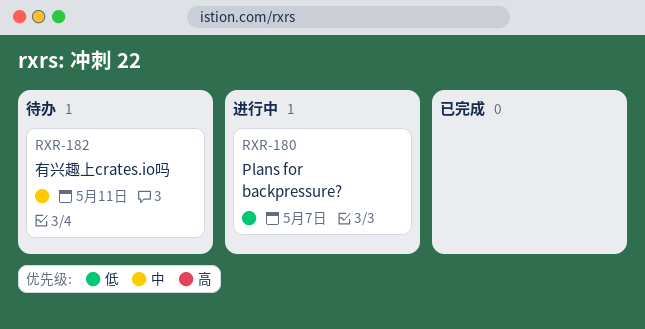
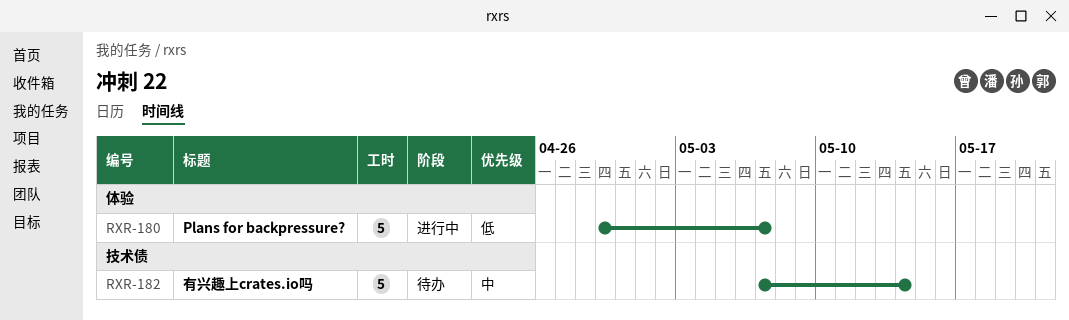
RXR-182, due: May 11 -> May 14

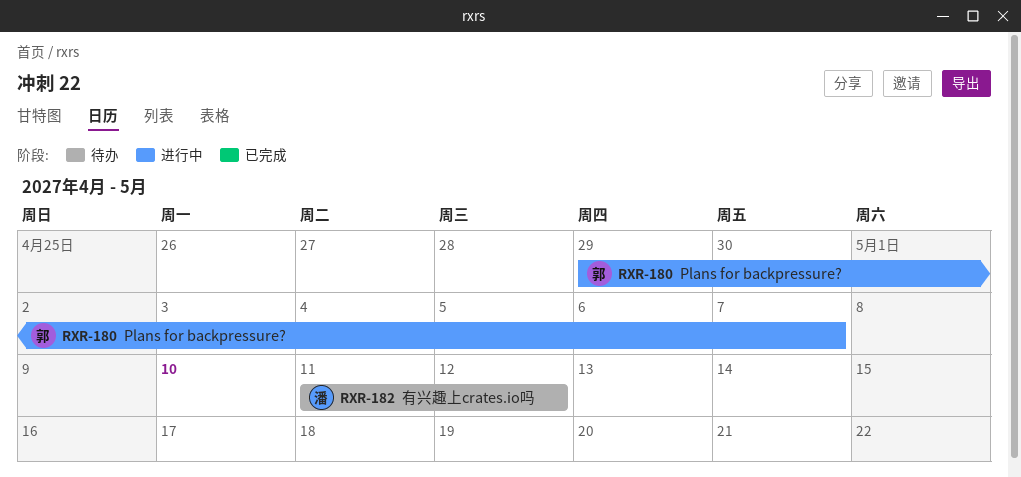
RXR-182, start: May 7 -> May 11
RXR-182, due: May 14 -> May 12

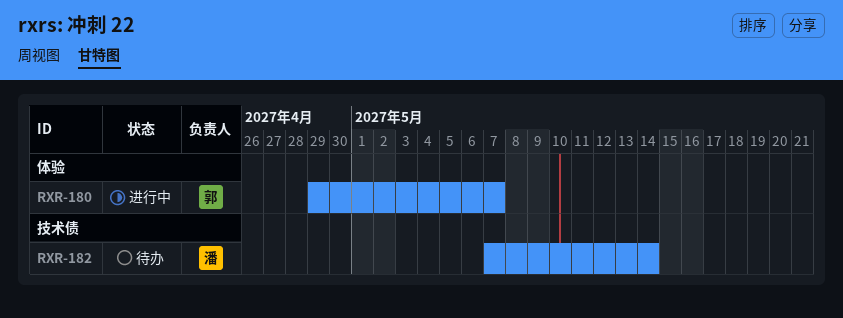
RXR-182, start: May 11 -> May 7
RXR-182, due: May 12 -> May 14

